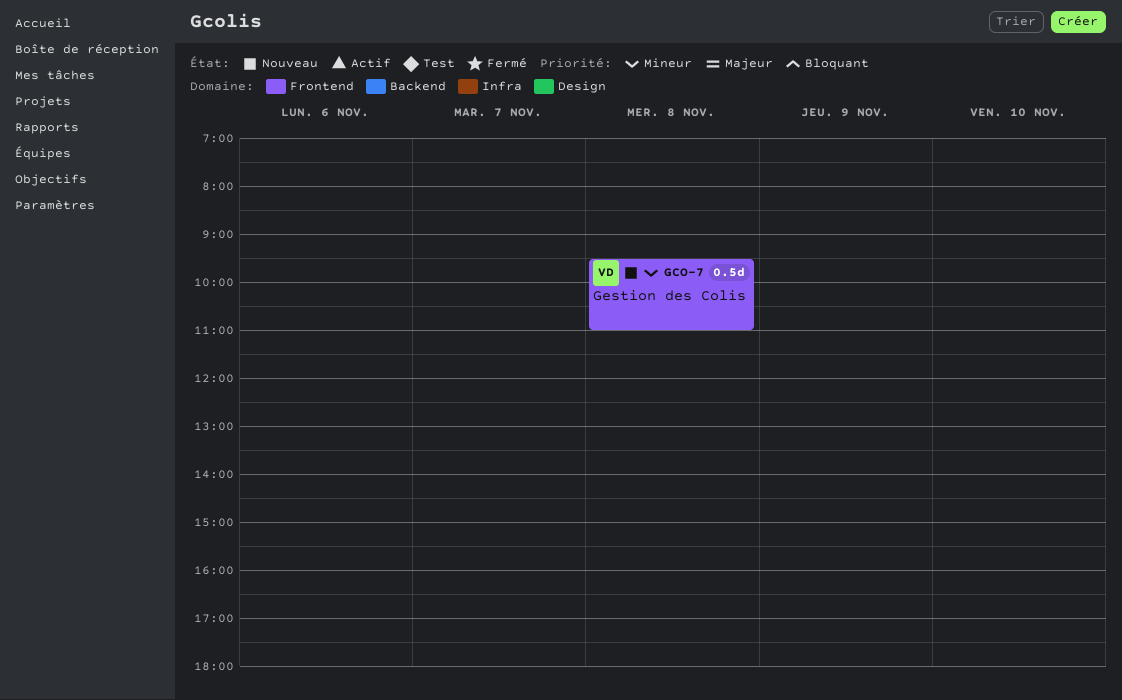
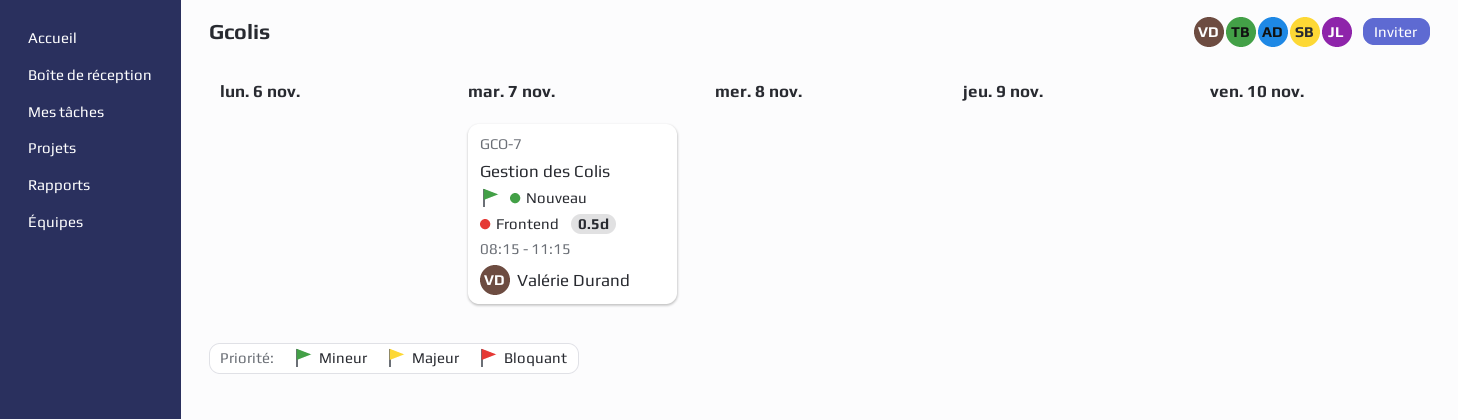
GCO-7, day: Nov 8 -> Nov 7
GCO-7, begins: 09:30 -> 08:15
GCO-7, ends: 11:00 -> 11:15

